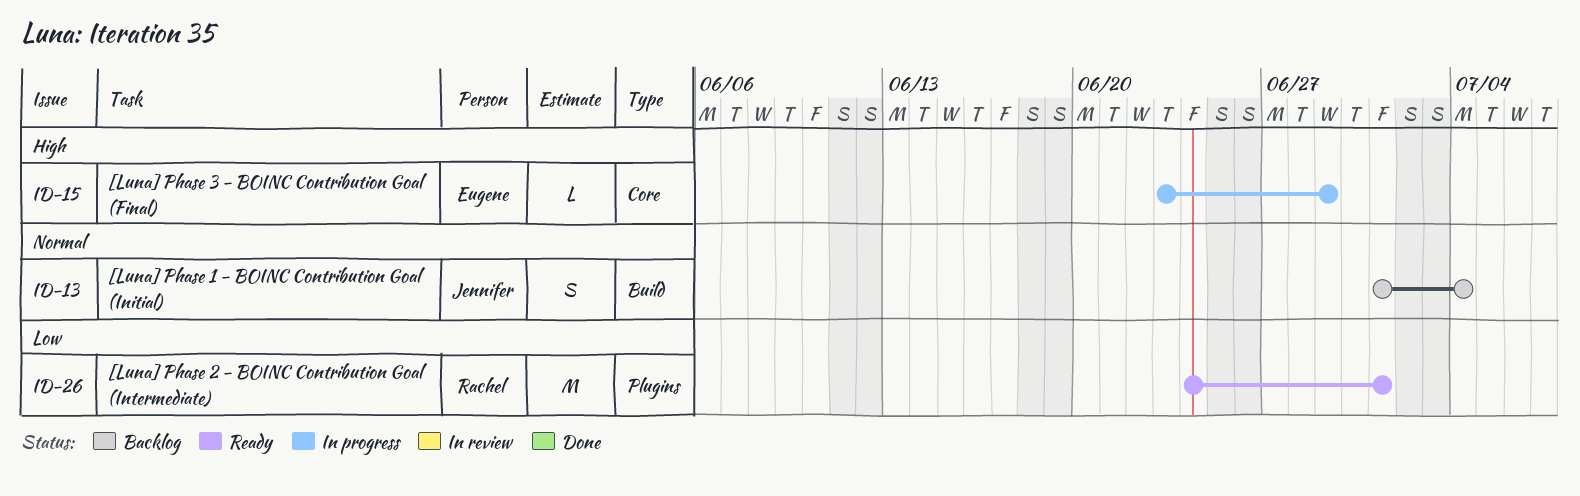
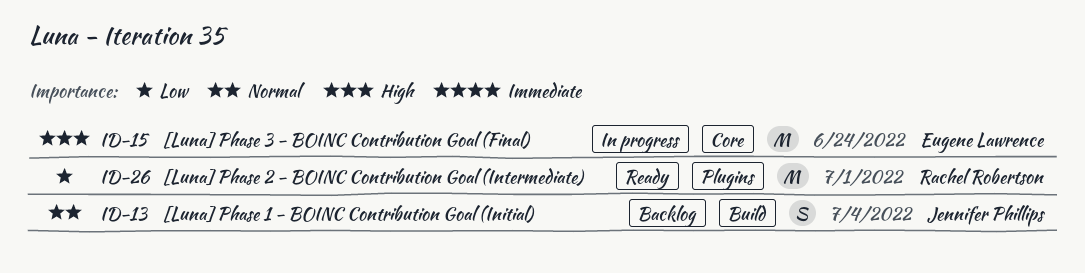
ID-15, estimate: L -> M
ID-15, due: Jun 29 -> Jun 24

